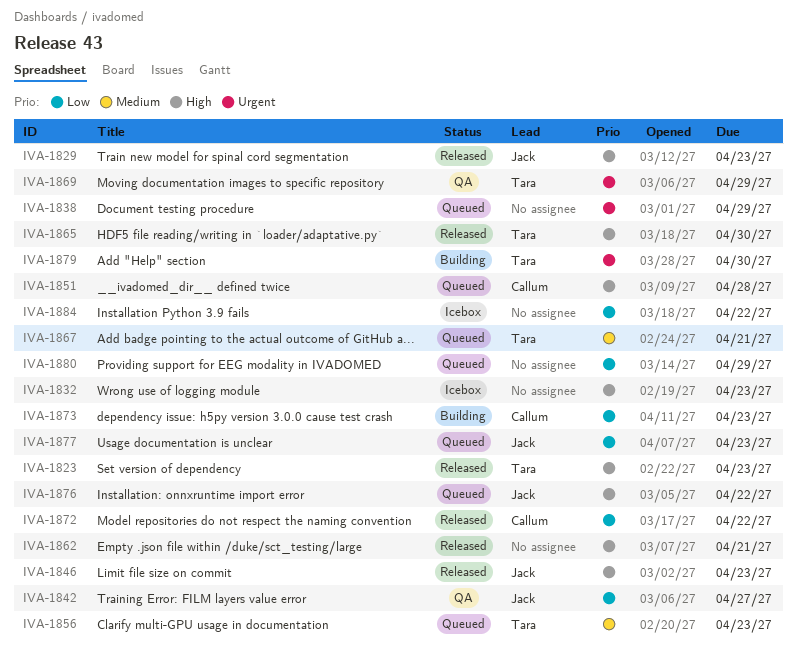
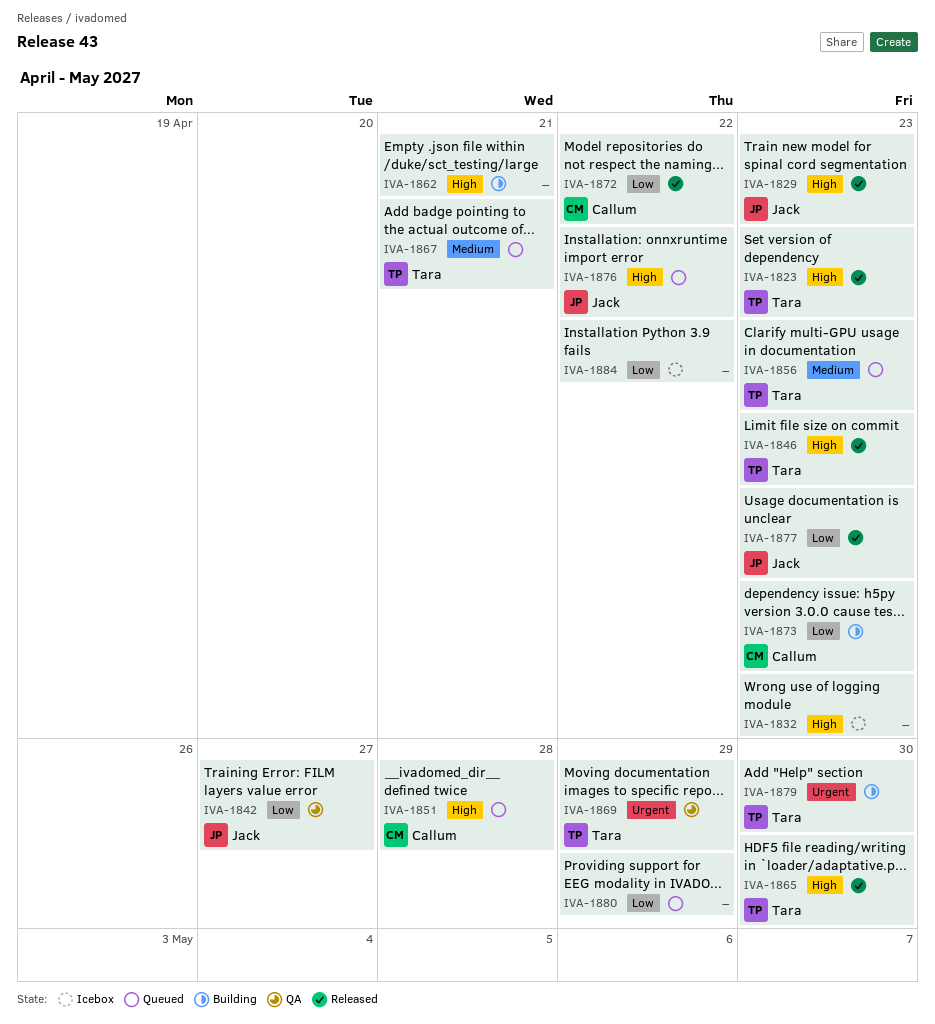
IVA-1838: present -> none
IVA-1846, owner: Jack -> Tara
IVA-1862, status: Released -> Building
IVA-1877, status: Queued -> Released

